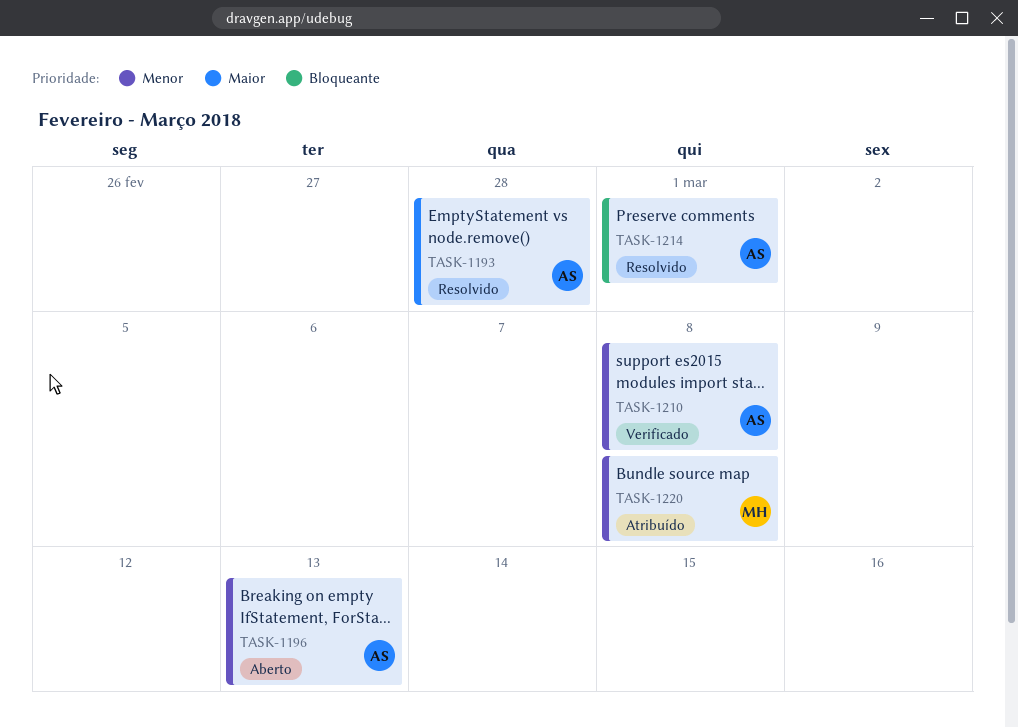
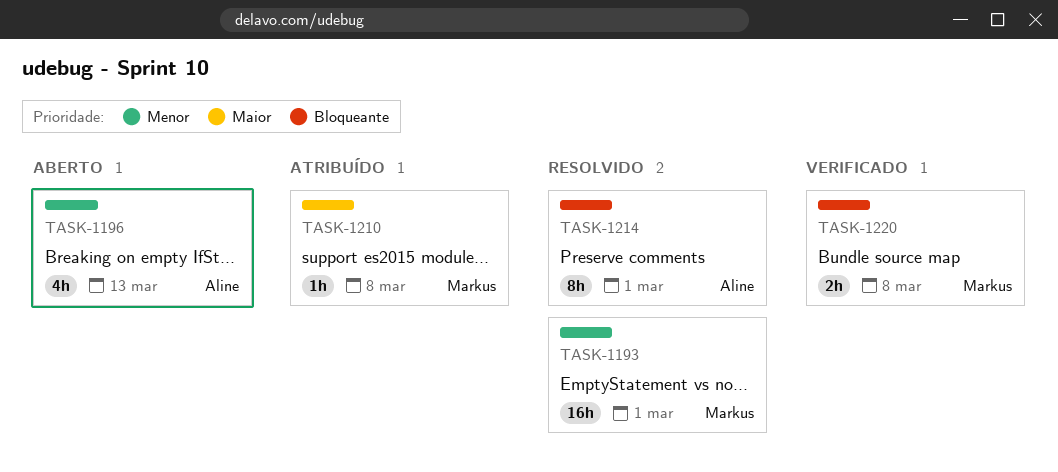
TASK-1193, owner: Aline -> Markus
TASK-1193, priority: Maior -> Menor
TASK-1193, due: Feb 28 -> Mar 1
TASK-1210, status: Verificado -> Atribuído
TASK-1210, owner: Aline -> Markus
TASK-1210, priority: Menor -> Maior
TASK-1220, status: Atribuído -> Verificado
TASK-1220, priority: Menor -> Bloqueante

